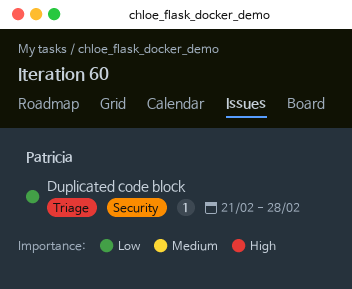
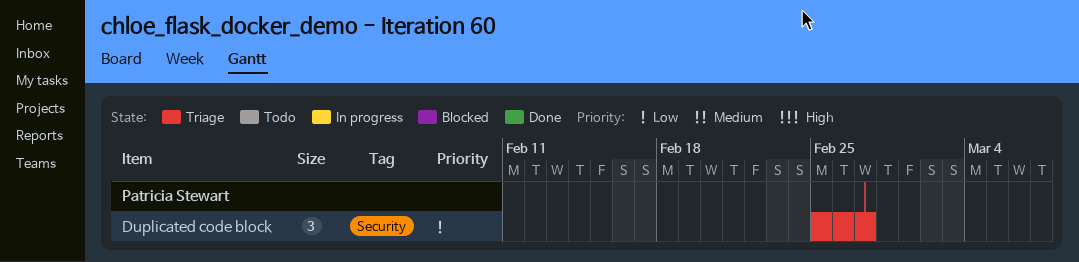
Duplicated code block, estimate: 1 -> 3
Duplicated code block, start: Feb 21 -> Feb 25
Duplicated code block, due: Feb 28 -> Feb 27

